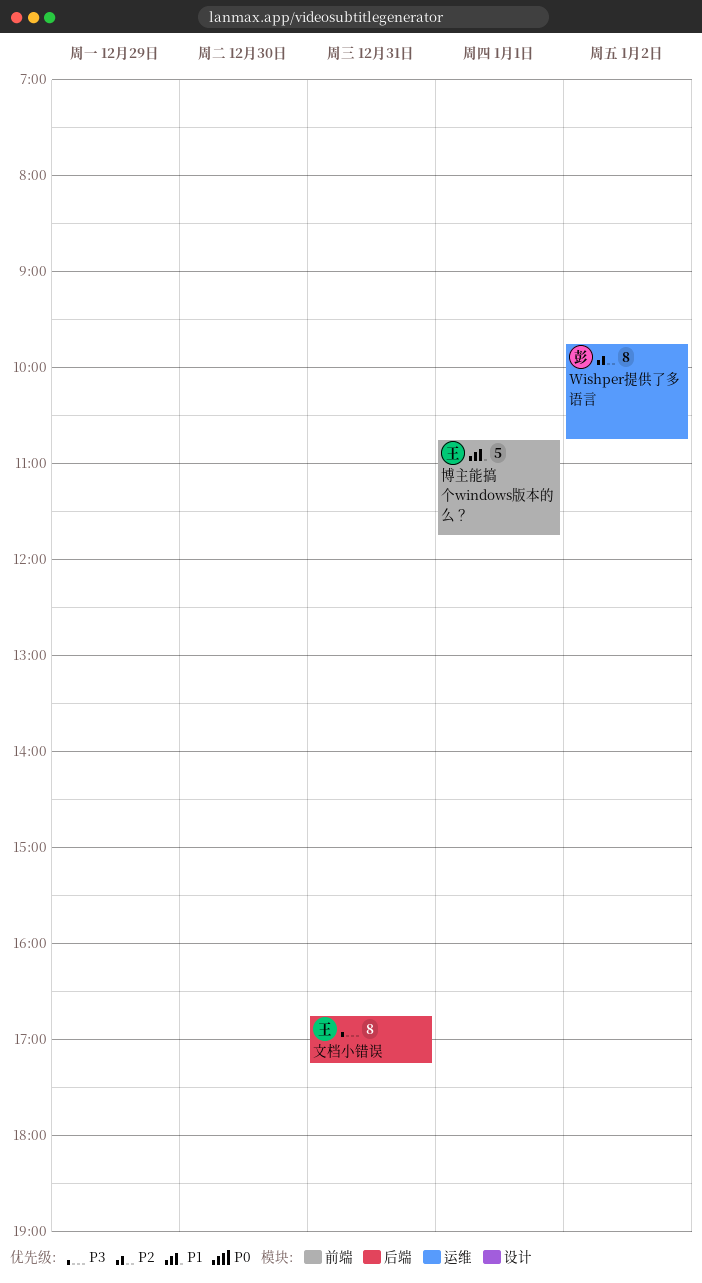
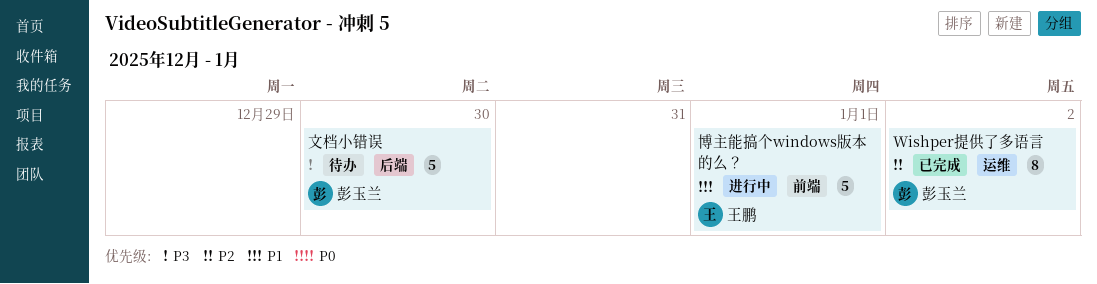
文档小错误, owner: 王鹏 -> 彭玉兰
文档小错误, estimate: 8 -> 5
文档小错误, day: Dec 31 -> Dec 30

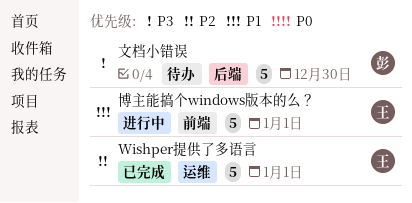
Wishper提供了多语言, owner: 彭玉兰 -> 王鹏
Wishper提供了多语言, estimate: 8 -> 5
Wishper提供了多语言, day: Jan 2 -> Jan 1

